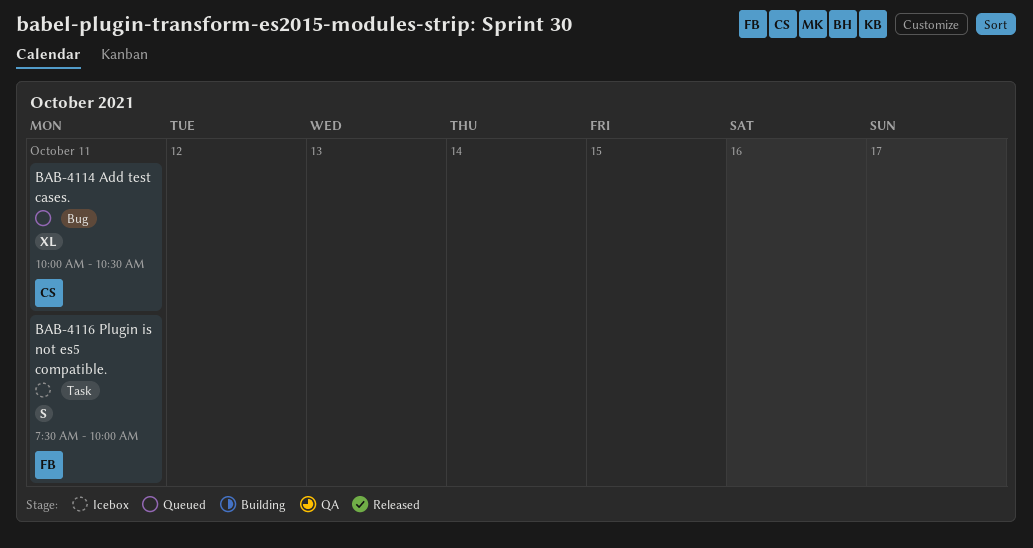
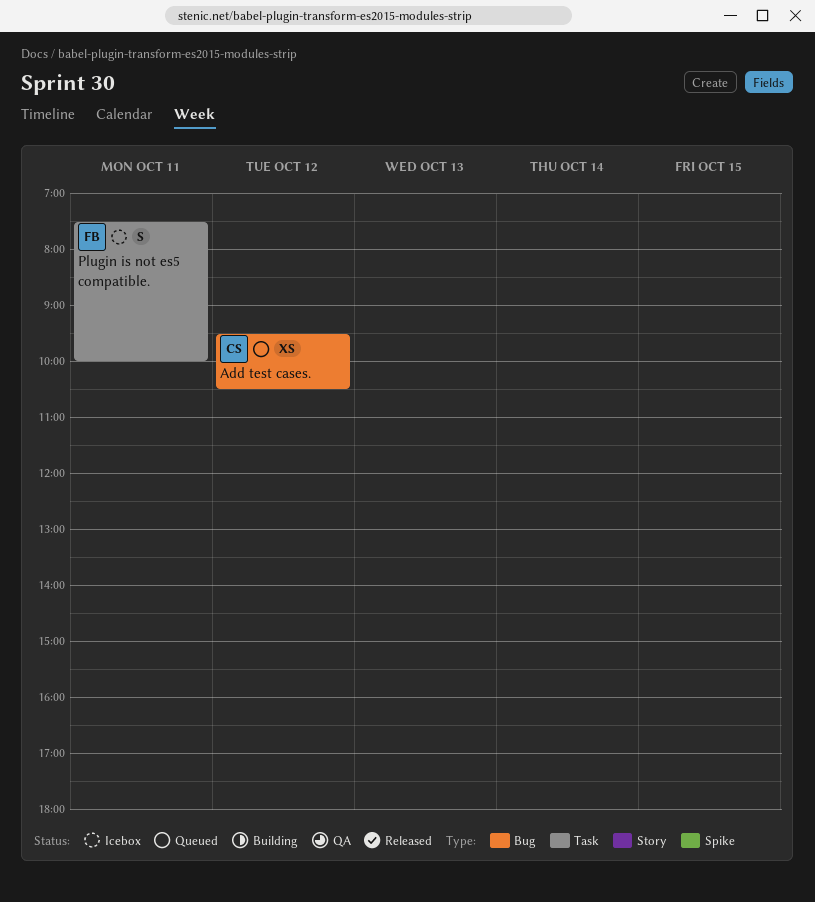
Add test cases., estimate: XL -> XS
Add test cases., day: Oct 11 -> Oct 12
Add test cases., begins: 10:00 -> 09:30

